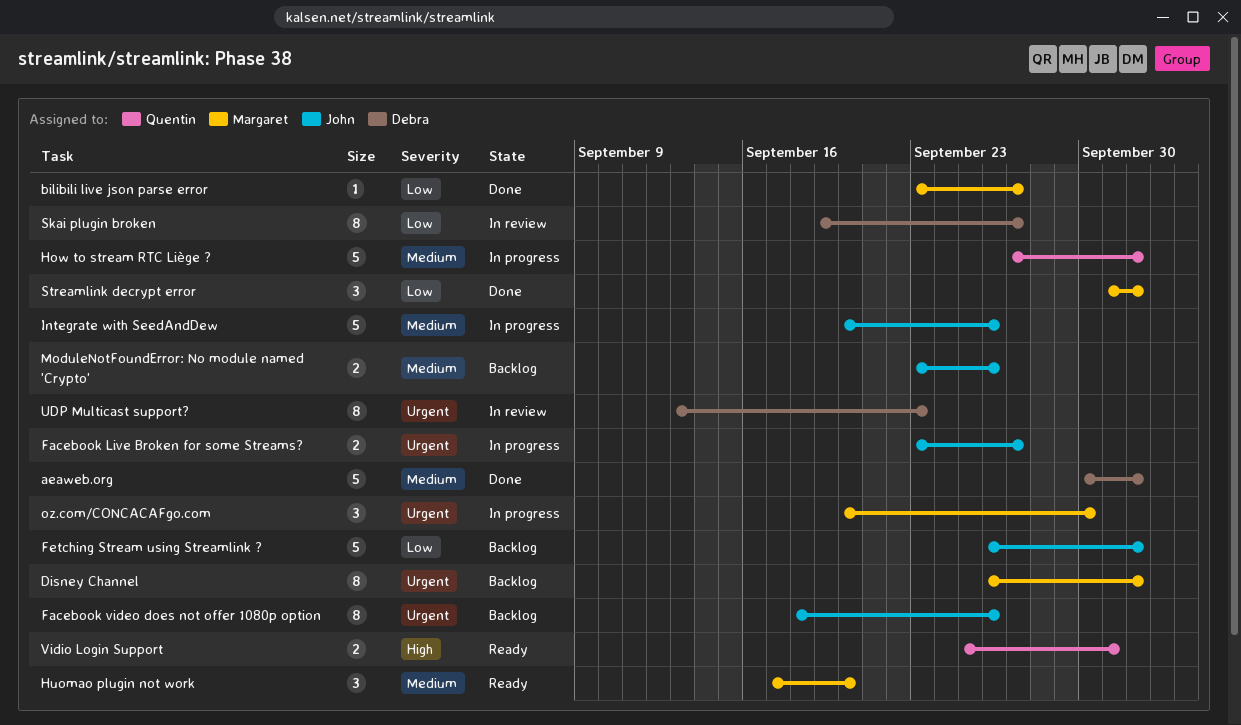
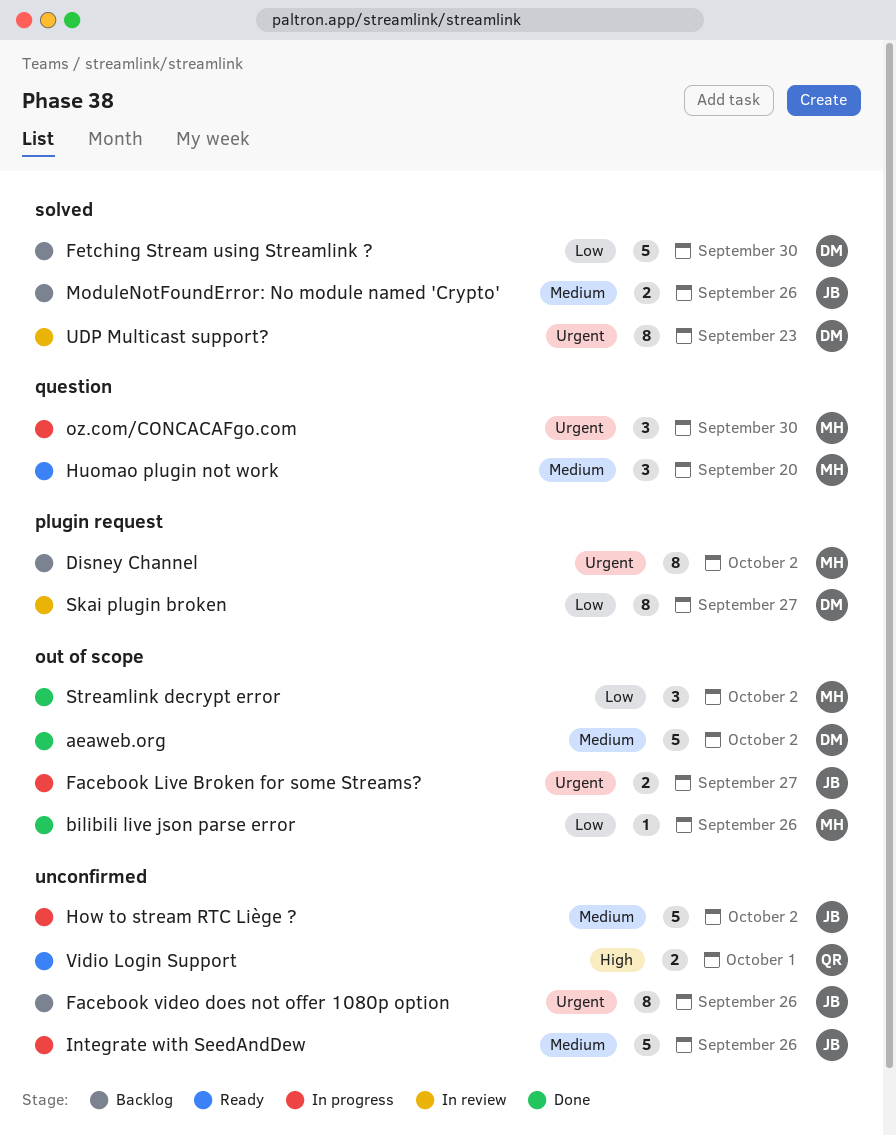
bilibili live json parse error, due: Sep 27 -> Sep 26
Fetching Stream using Streamlink ?, owner: John -> Debra
Fetching Stream using Streamlink ?, due: Oct 2 -> Sep 30
How to stream RTC Liège ?, owner: Quentin -> John

